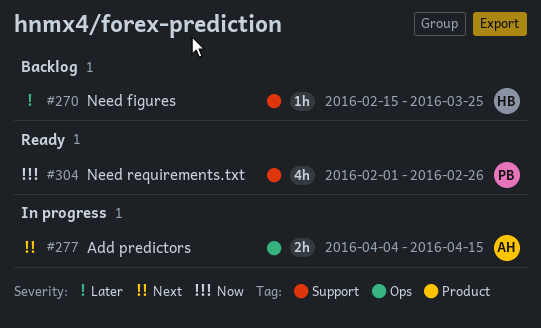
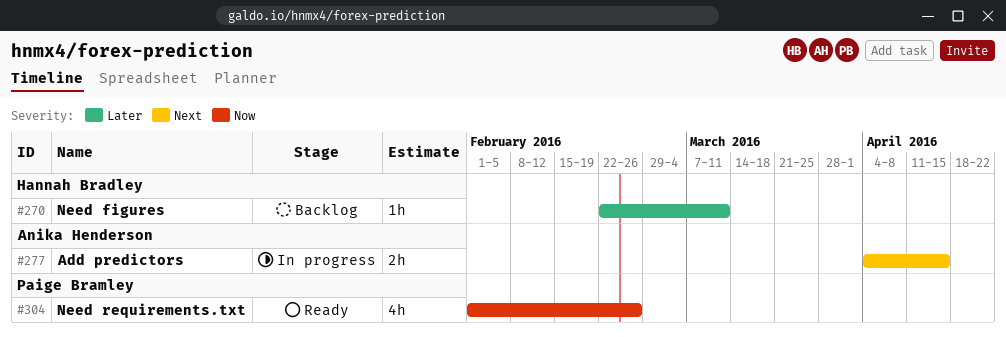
#270, start: Feb 15 -> Feb 22
#270, due: Mar 25 -> Mar 11

